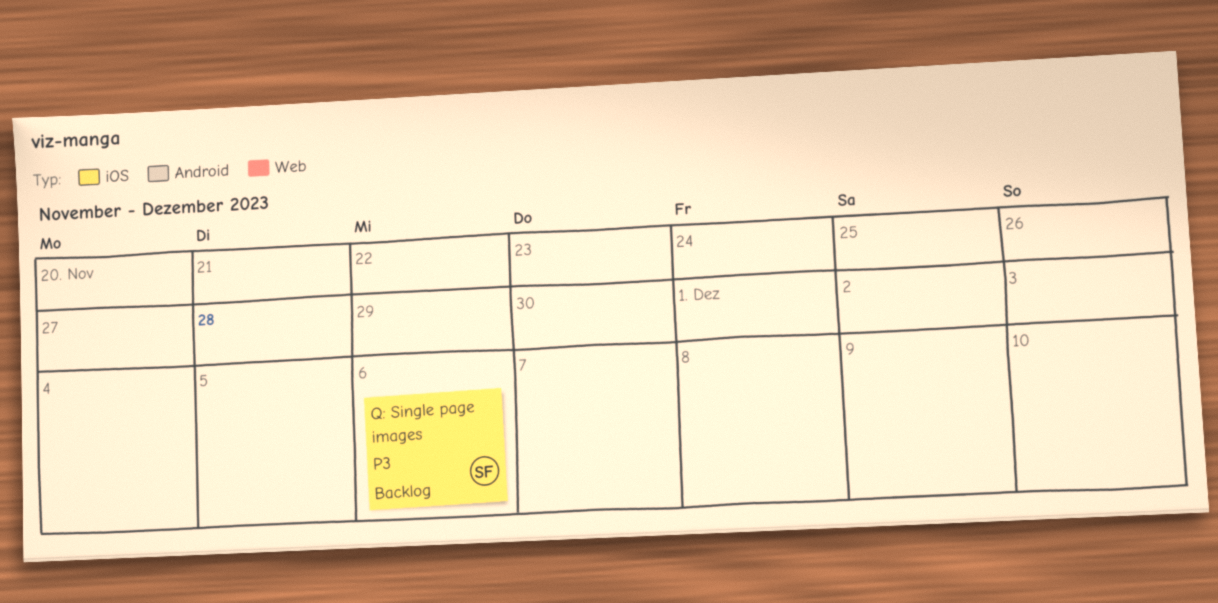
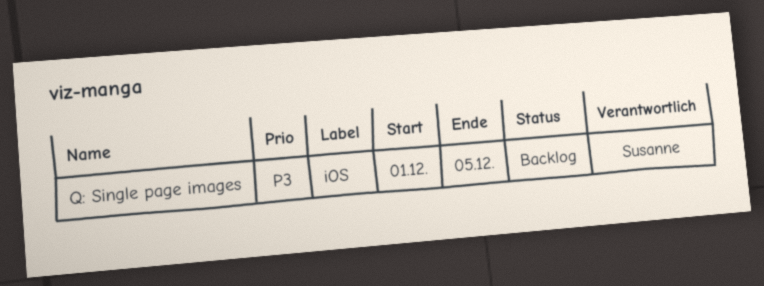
Q: Single page images, due: Dec 6 -> Dec 5

